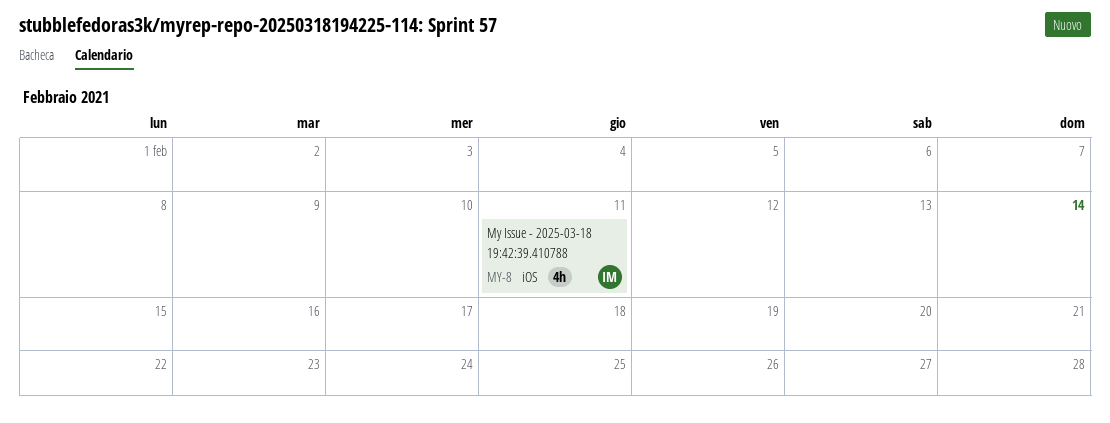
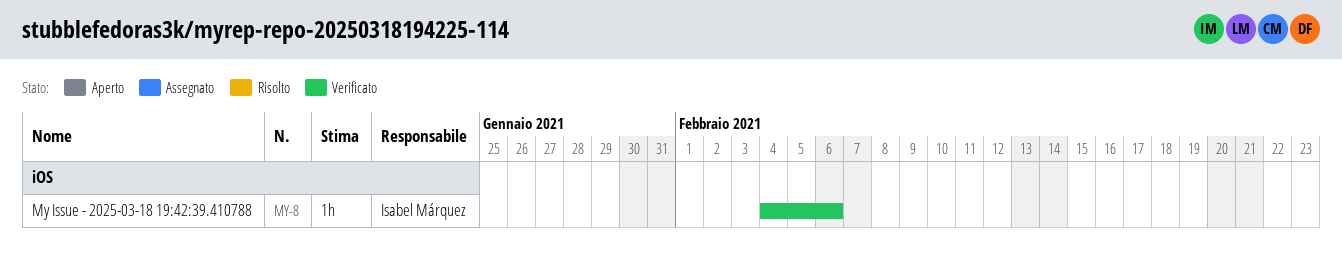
MY-8, estimate: 4h -> 1h
MY-8, due: Feb 11 -> Feb 6

